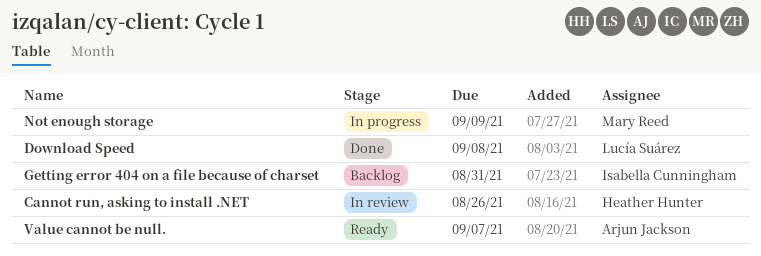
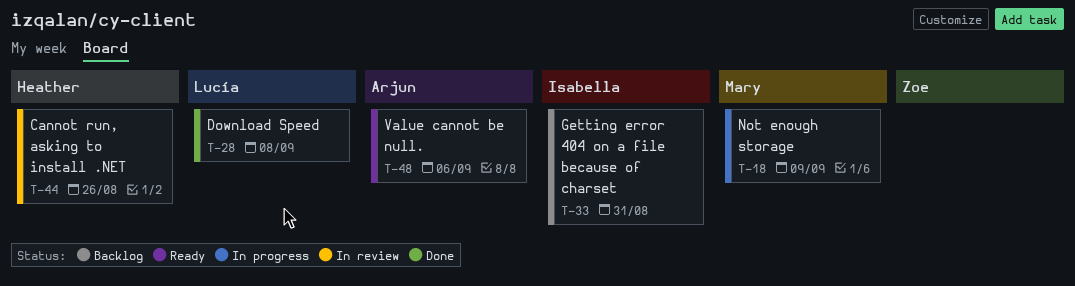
Value cannot be null., due: Sep 7 -> Sep 6

